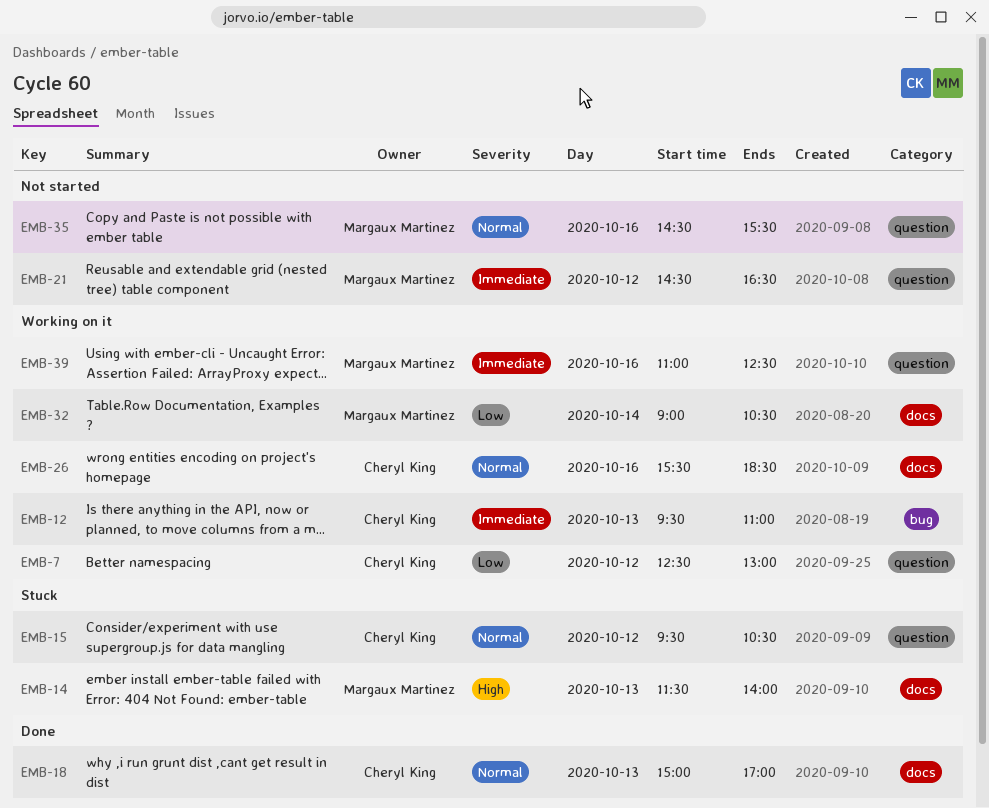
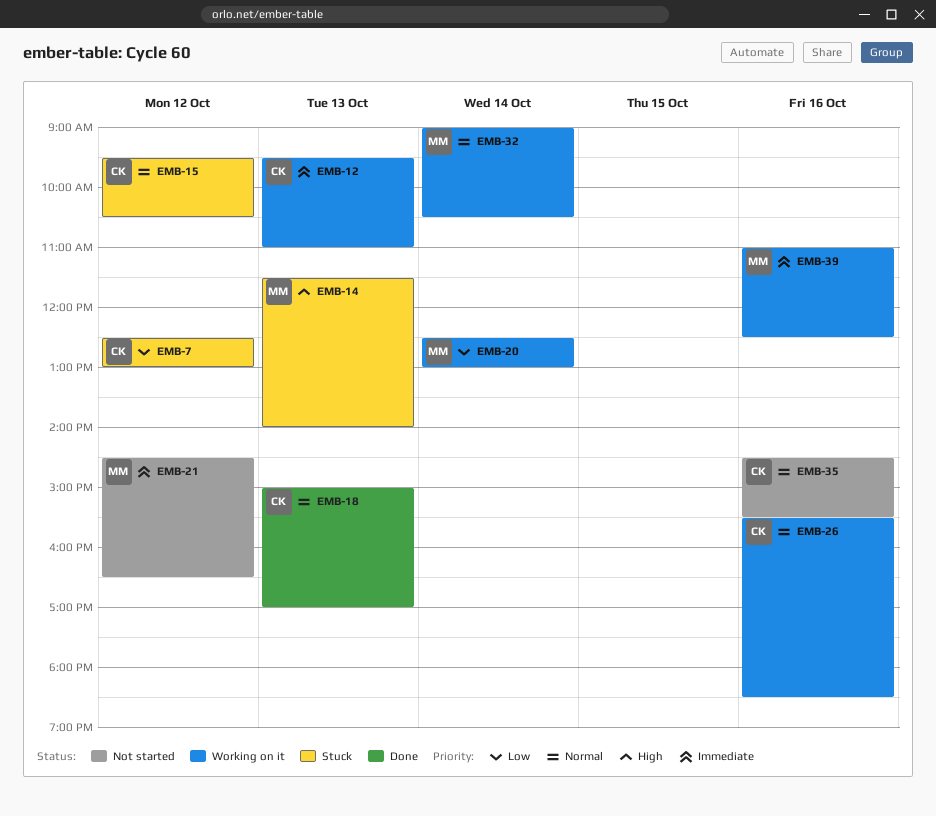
EMB-7, status: Working on it -> Stuck
EMB-20: none -> present
EMB-32, priority: Low -> Normal
EMB-35, owner: Margaux Martinez -> Cheryl King

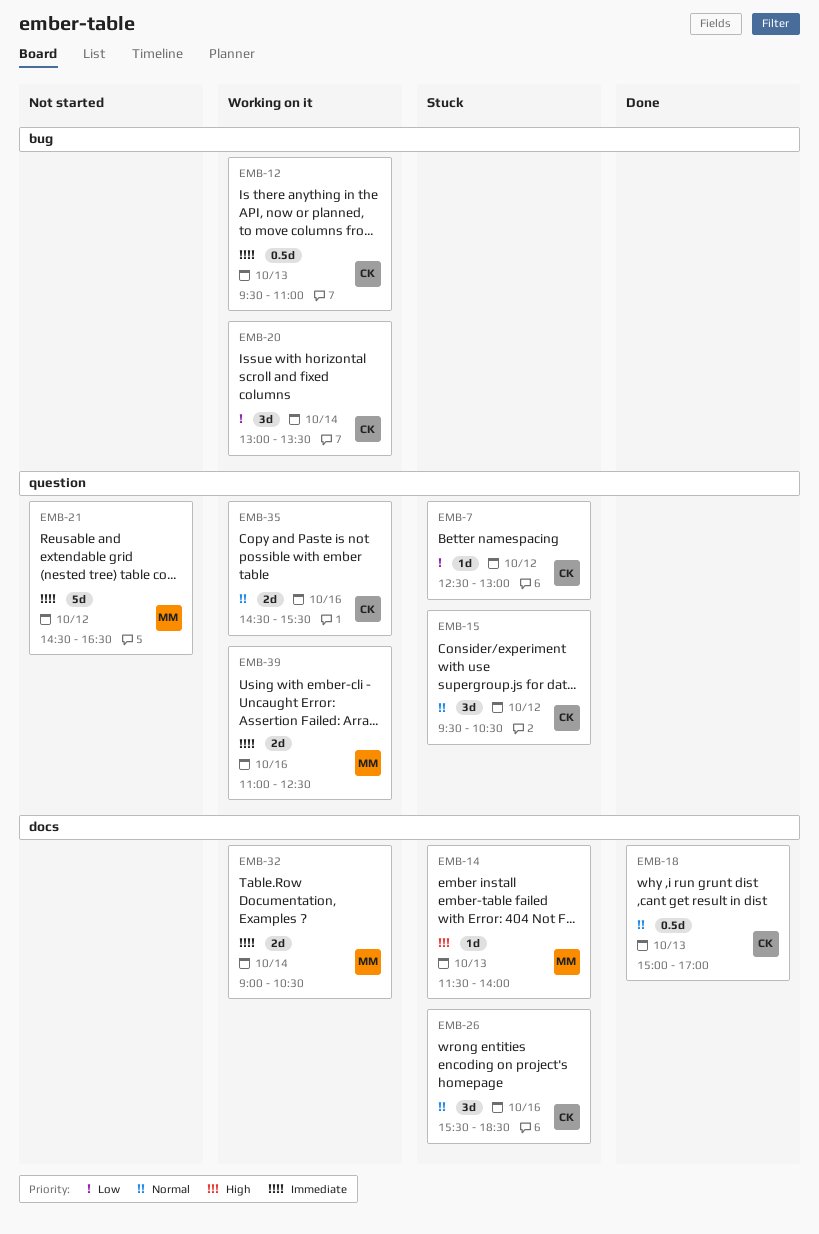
EMB-20, owner: MM -> CK
EMB-20, begins: 12:30 -> 13:00
EMB-20, ends: 13:00 -> 13:30
EMB-26, status: Working on it -> Stuck
EMB-32, priority: Normal -> Immediate
EMB-35, status: Not started -> Working on it

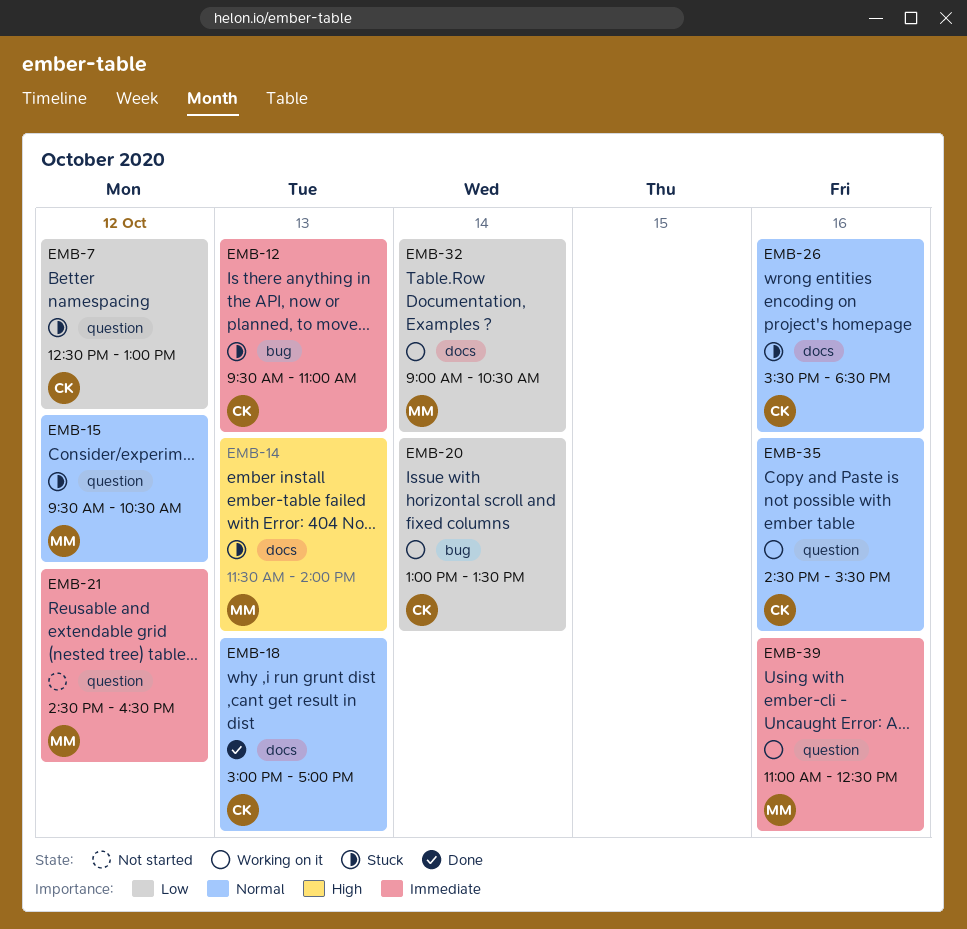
EMB-12, status: Working on it -> Stuck
EMB-15, owner: CK -> MM
EMB-32, priority: Immediate -> Low

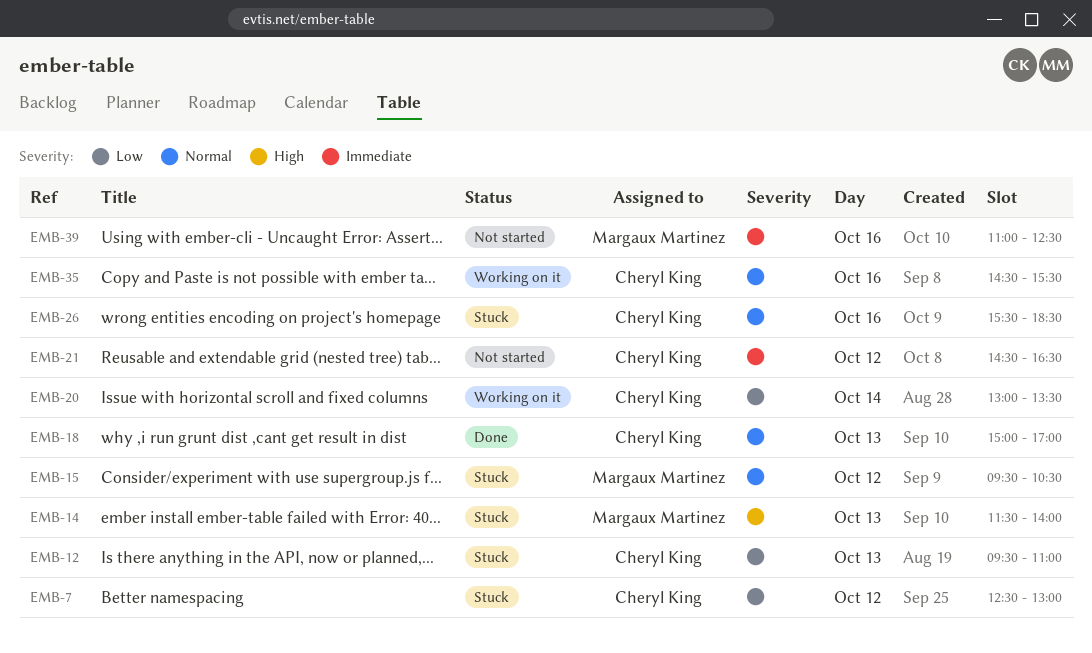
EMB-12, priority: Immediate -> Low
EMB-21, owner: Margaux Martinez -> Cheryl King
EMB-32: present -> none
EMB-39, status: Working on it -> Not started

